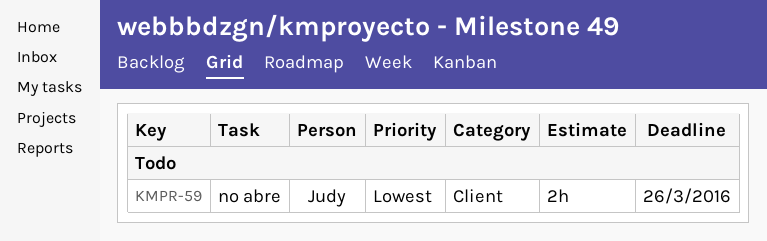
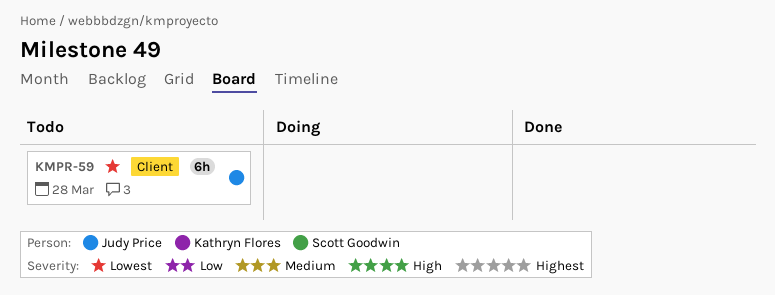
KMPR-59, estimate: 2h -> 6h
KMPR-59, due: Mar 26 -> Mar 28

